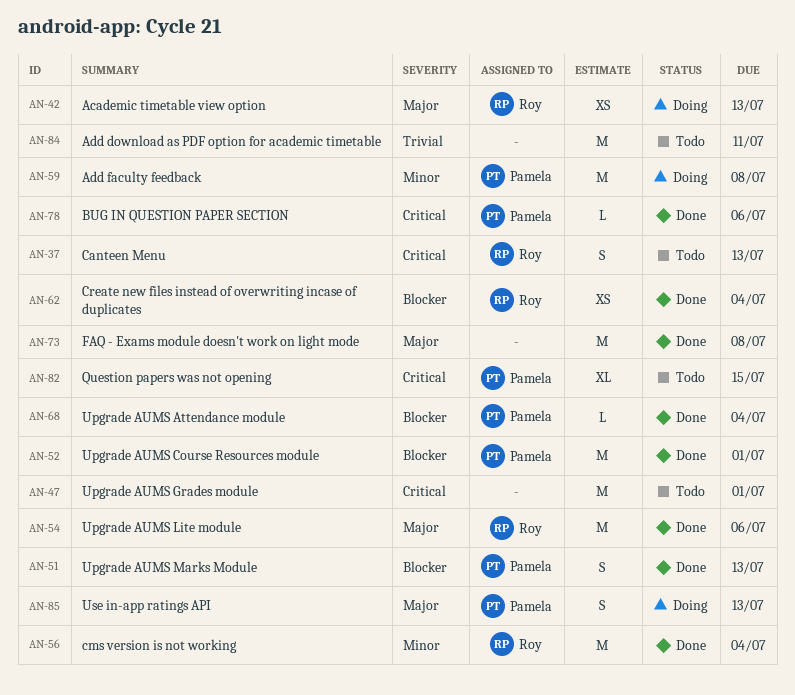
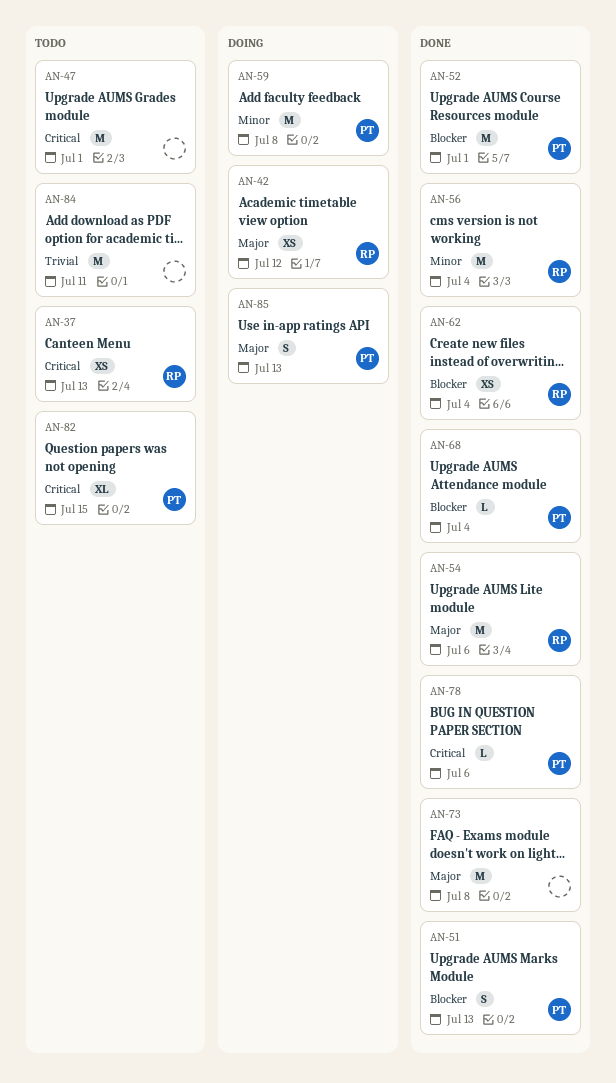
AN-37, estimate: S -> XS
AN-42, due: Jul 13 -> Jul 12

